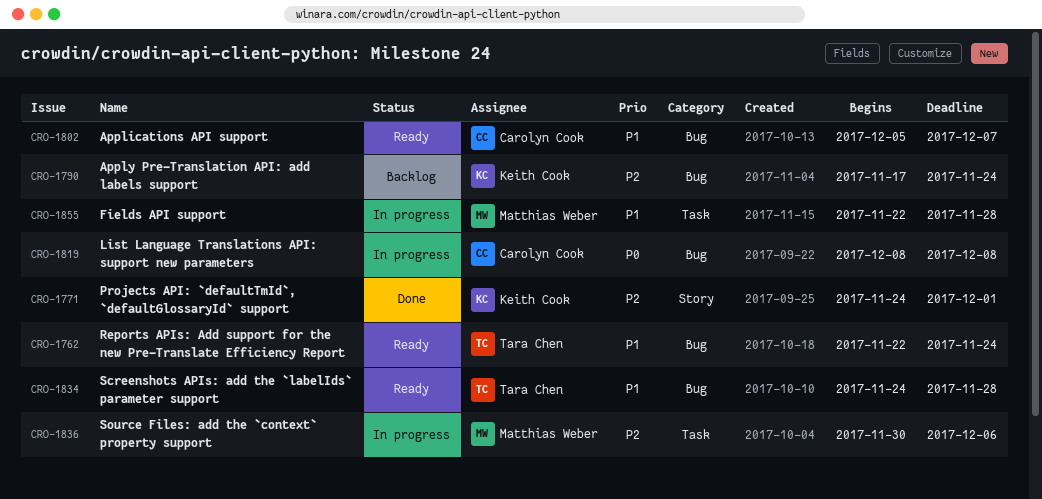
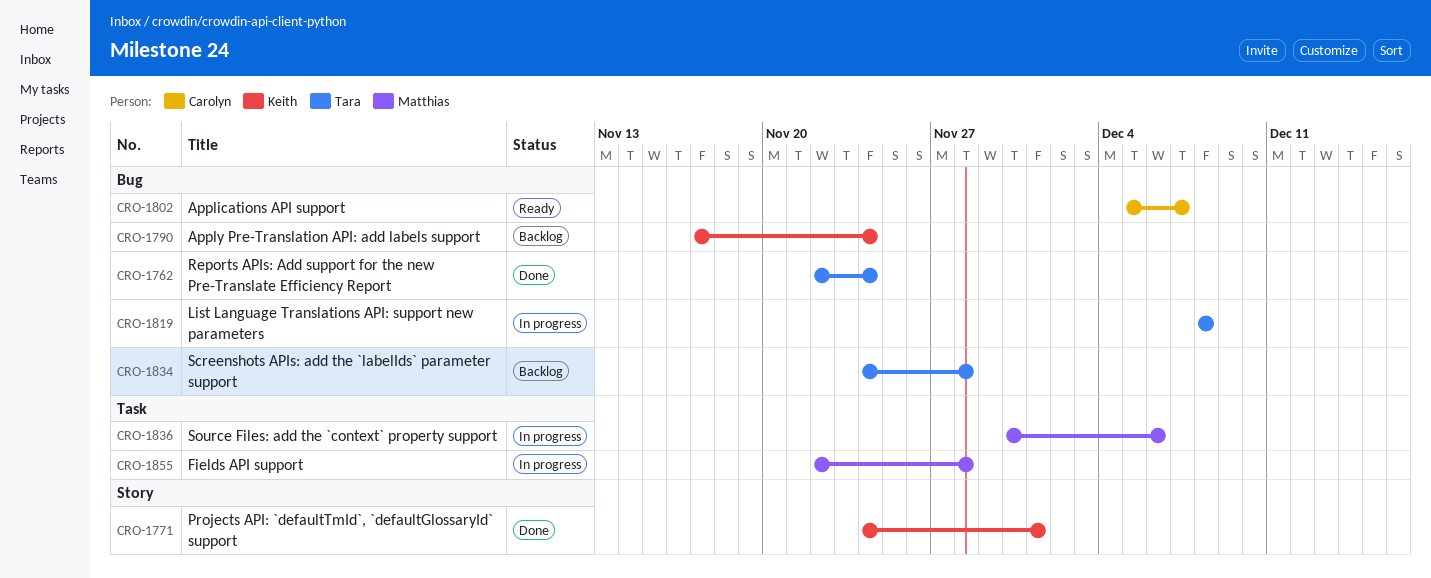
CRO-1762, status: Ready -> Done
CRO-1819, owner: Carolyn Cook -> Tara Chen
CRO-1834, status: Ready -> Backlog

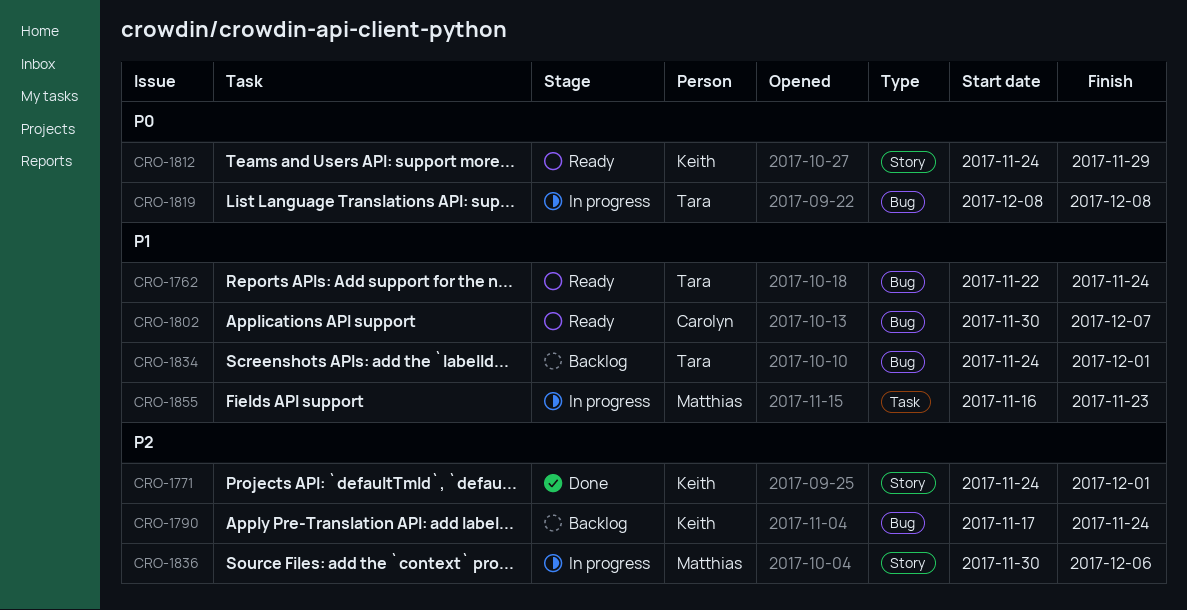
CRO-1762, status: Done -> Ready
CRO-1802, start: Dec 5 -> Nov 30
CRO-1812: none -> present
CRO-1834, due: Nov 28 -> Dec 1
CRO-1836, label: Task -> Story
CRO-1855, start: Nov 22 -> Nov 16
CRO-1855, due: Nov 28 -> Nov 23

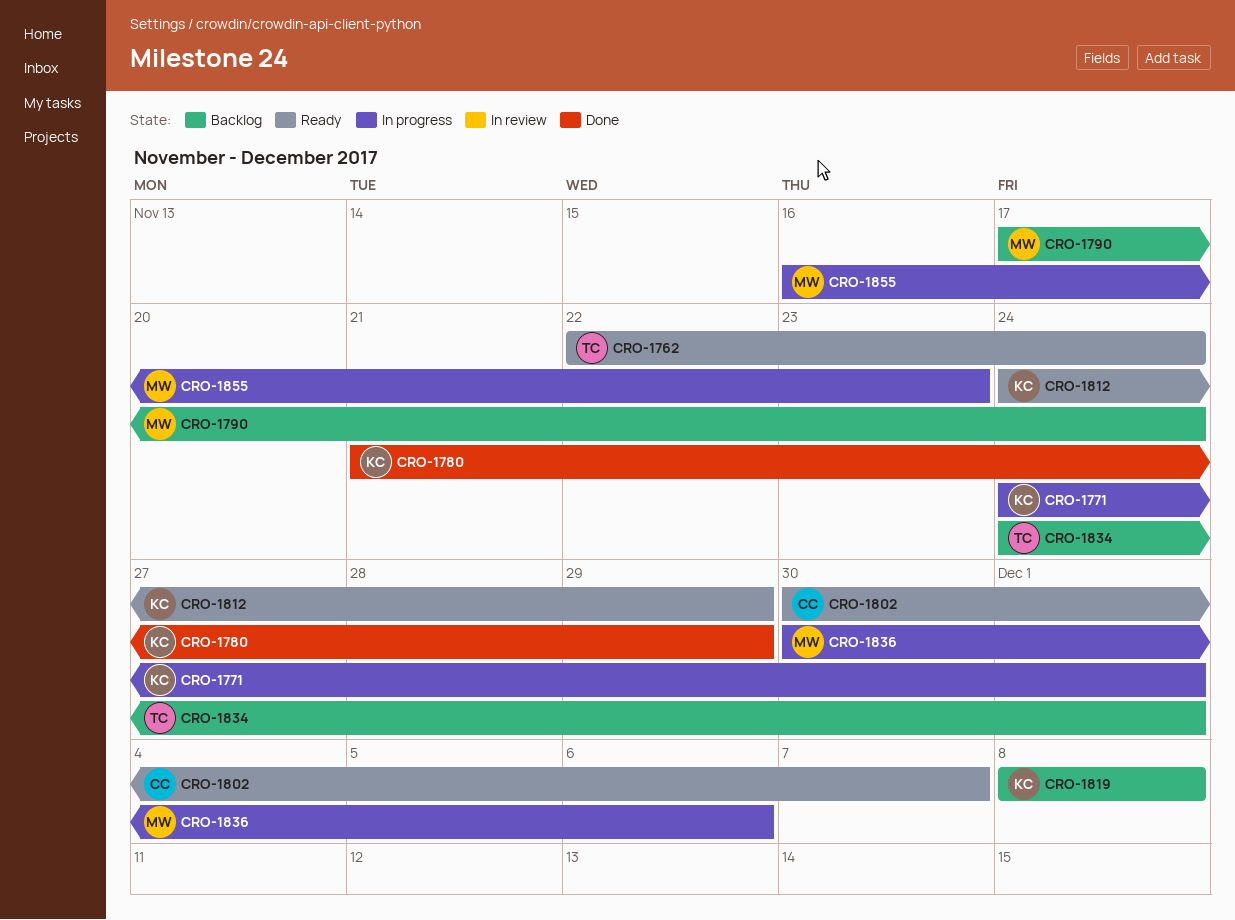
CRO-1771, status: Done -> In progress
CRO-1780: none -> present
CRO-1790, owner: Keith -> Matthias
CRO-1819, status: In progress -> Backlog
CRO-1819, owner: Tara -> Keith

